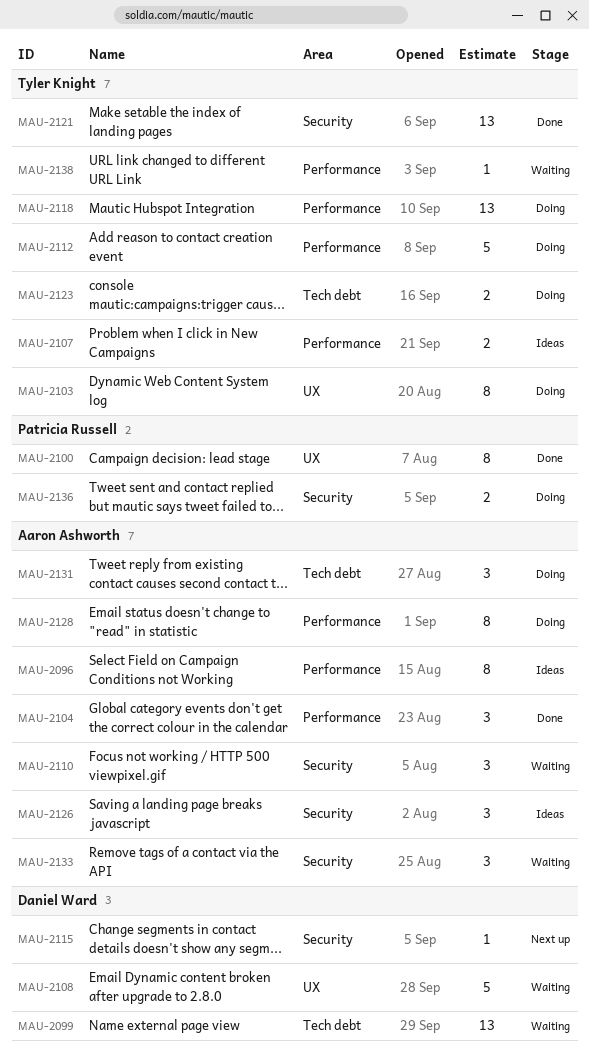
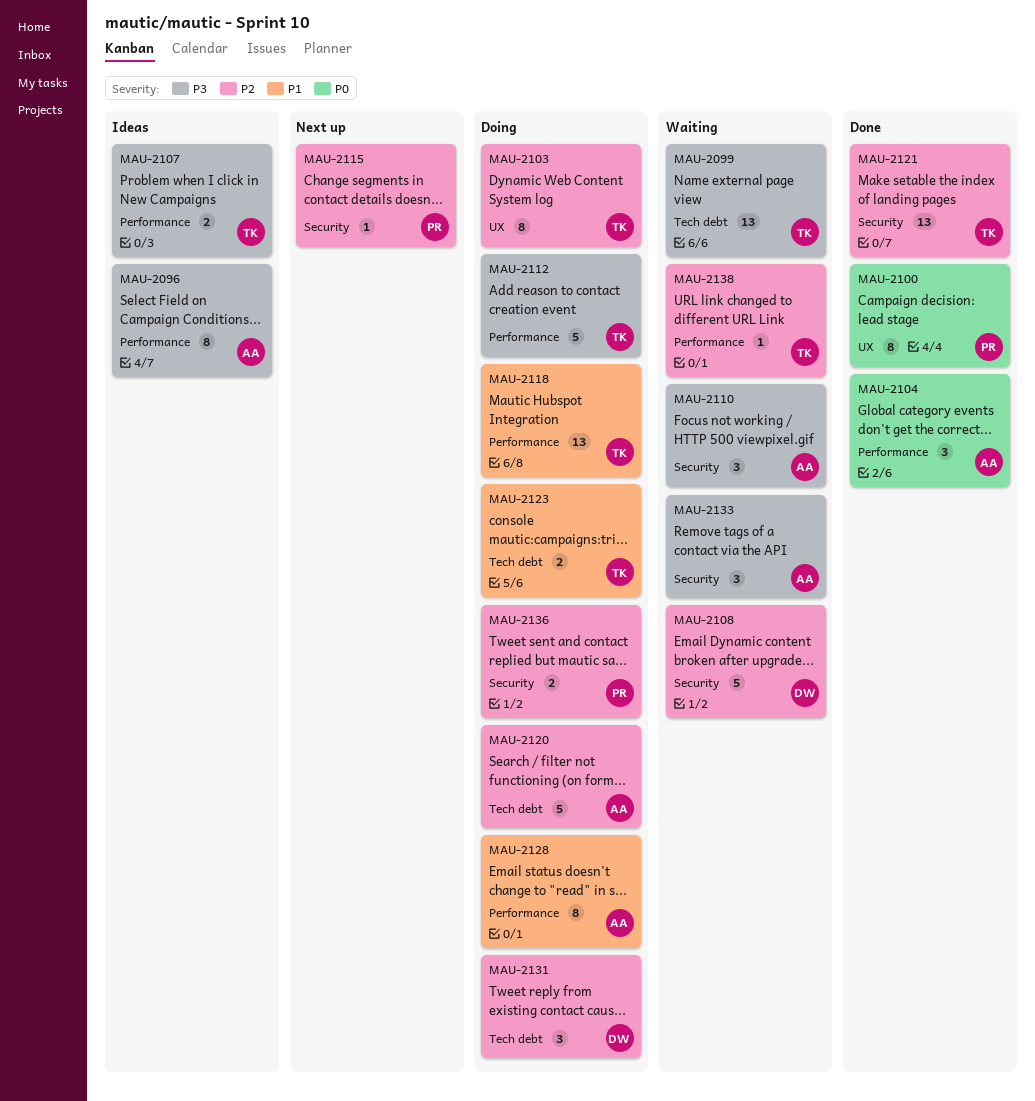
MAU-2099, owner: Daniel Ward -> Tyler Knight
MAU-2108, label: UX -> Security
MAU-2115, owner: Daniel Ward -> Patricia Russell
MAU-2120: none -> present
MAU-2126: present -> none
MAU-2131, owner: Aaron Ashworth -> Daniel Ward

